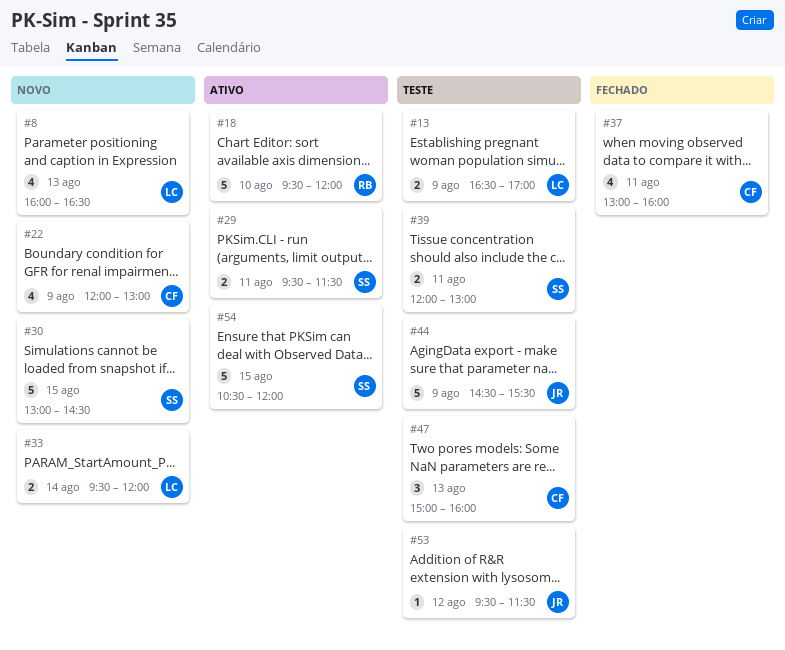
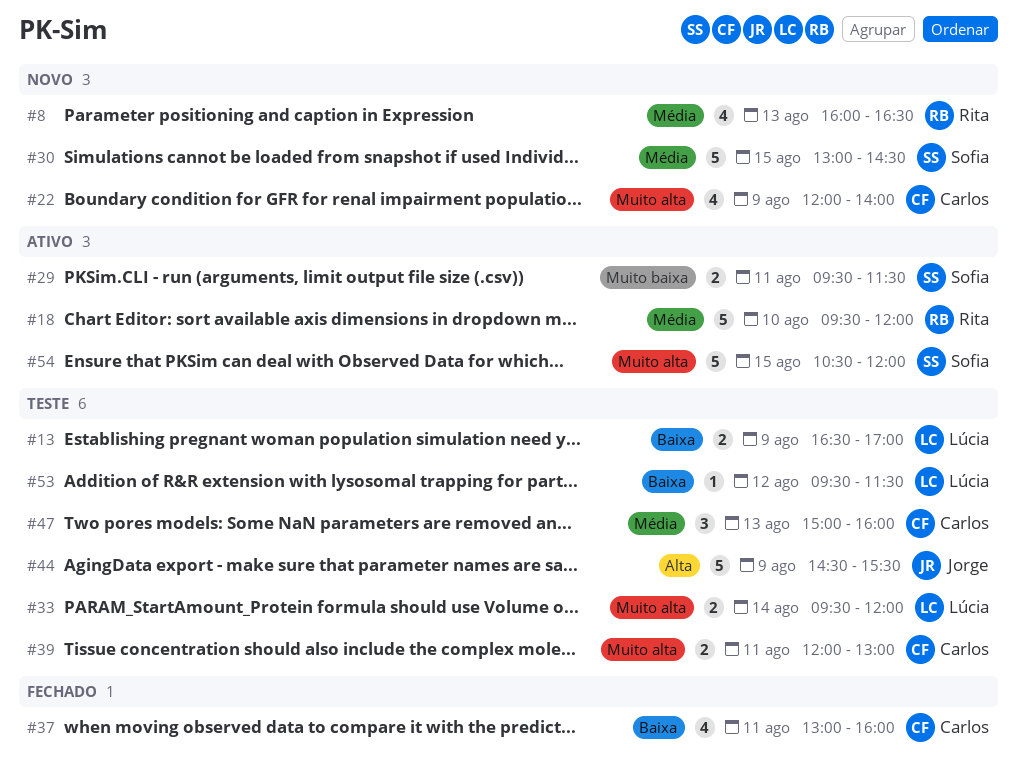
#8, owner: Lúcia -> Rita
#22, ends: 13:00 -> 14:00
#33, status: Novo -> Teste
#39, owner: Sofia -> Carlos
#53, owner: Jorge -> Lúcia

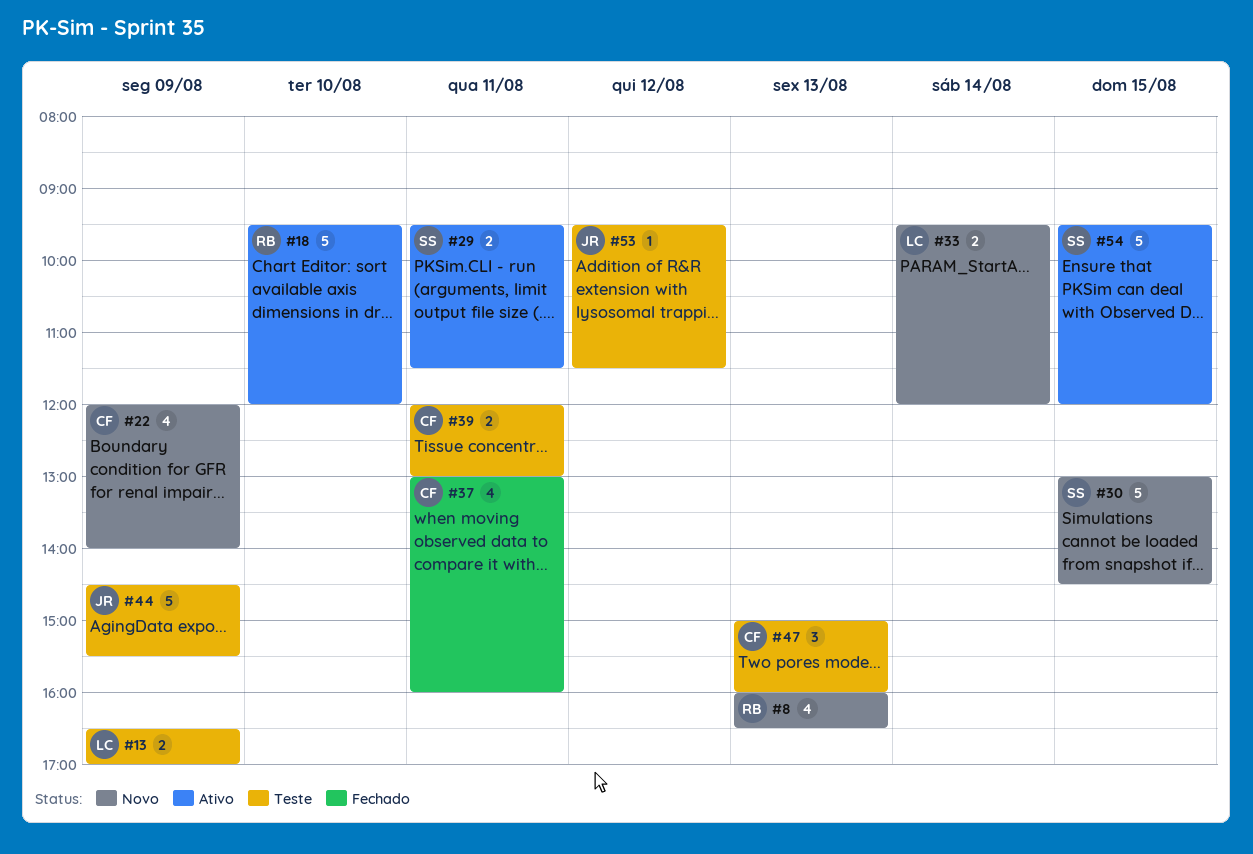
#33, status: Teste -> Novo
#53, owner: Lúcia -> Jorge
#54, begins: 10:30 -> 09:30

